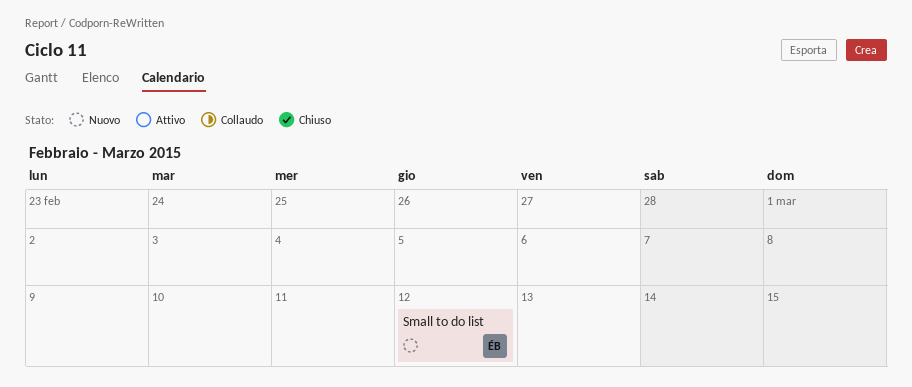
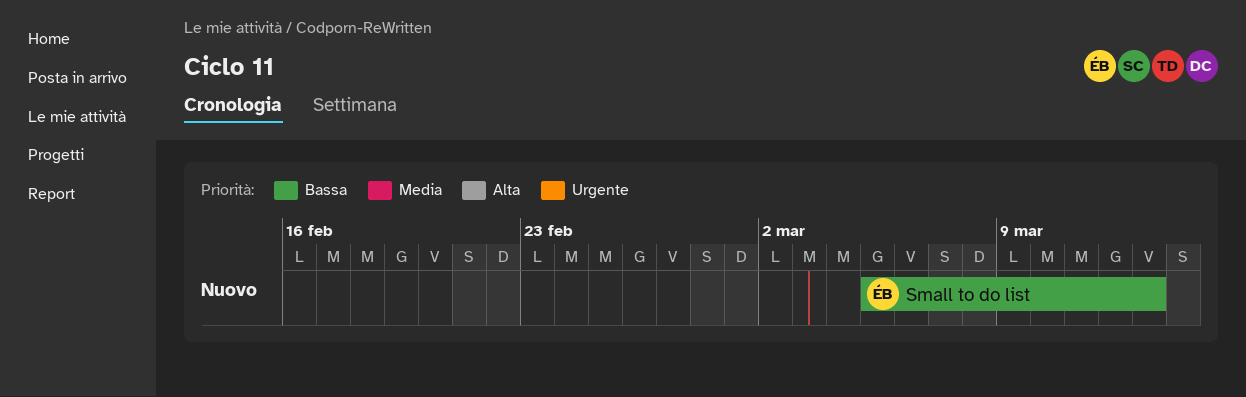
Small to do list, due: Mar 12 -> Mar 13

